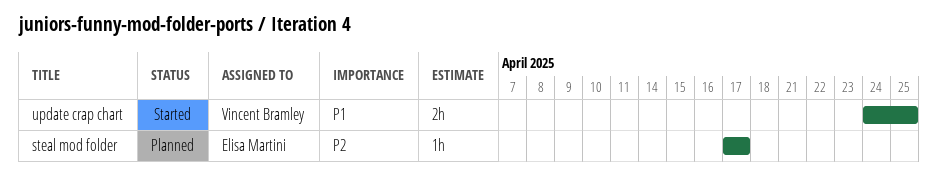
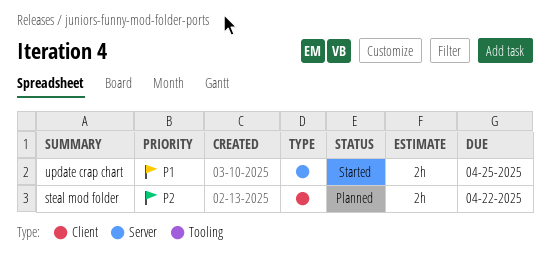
steal mod folder, estimate: 1h -> 2h
steal mod folder, due: Apr 17 -> Apr 22

